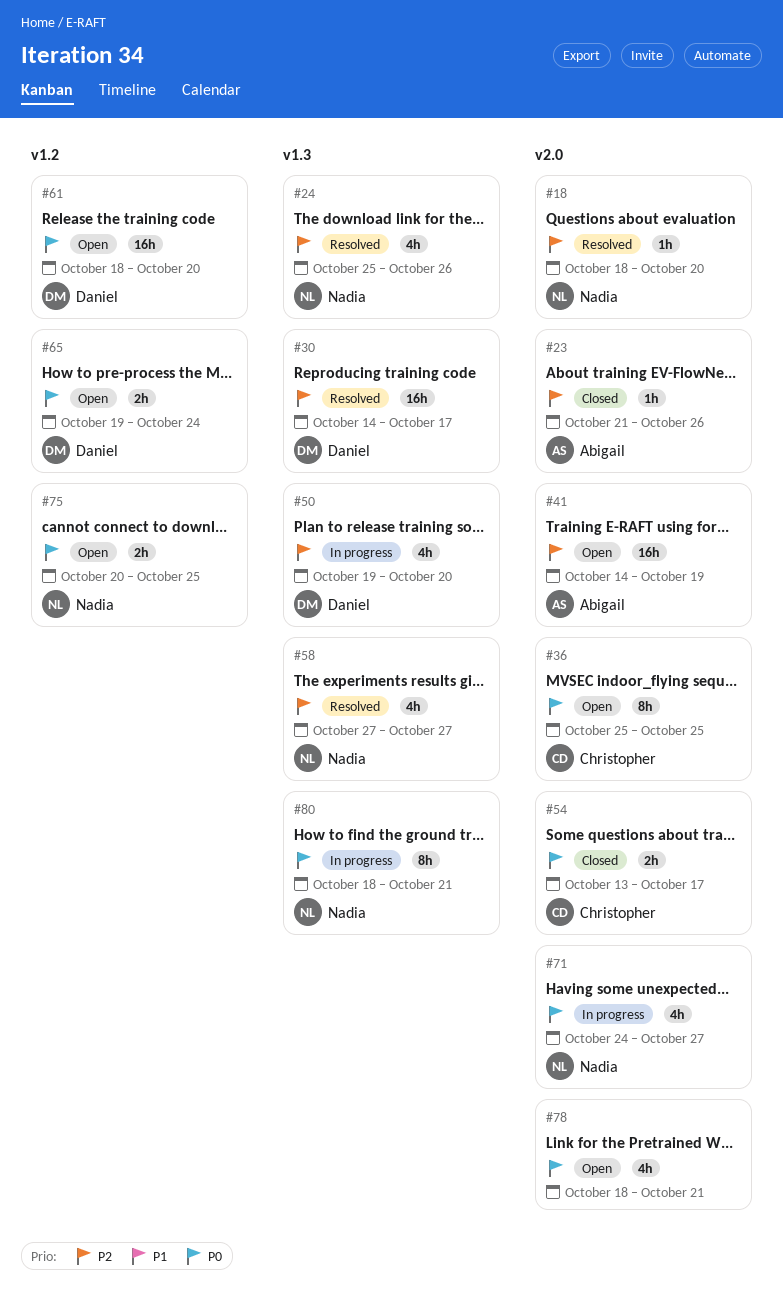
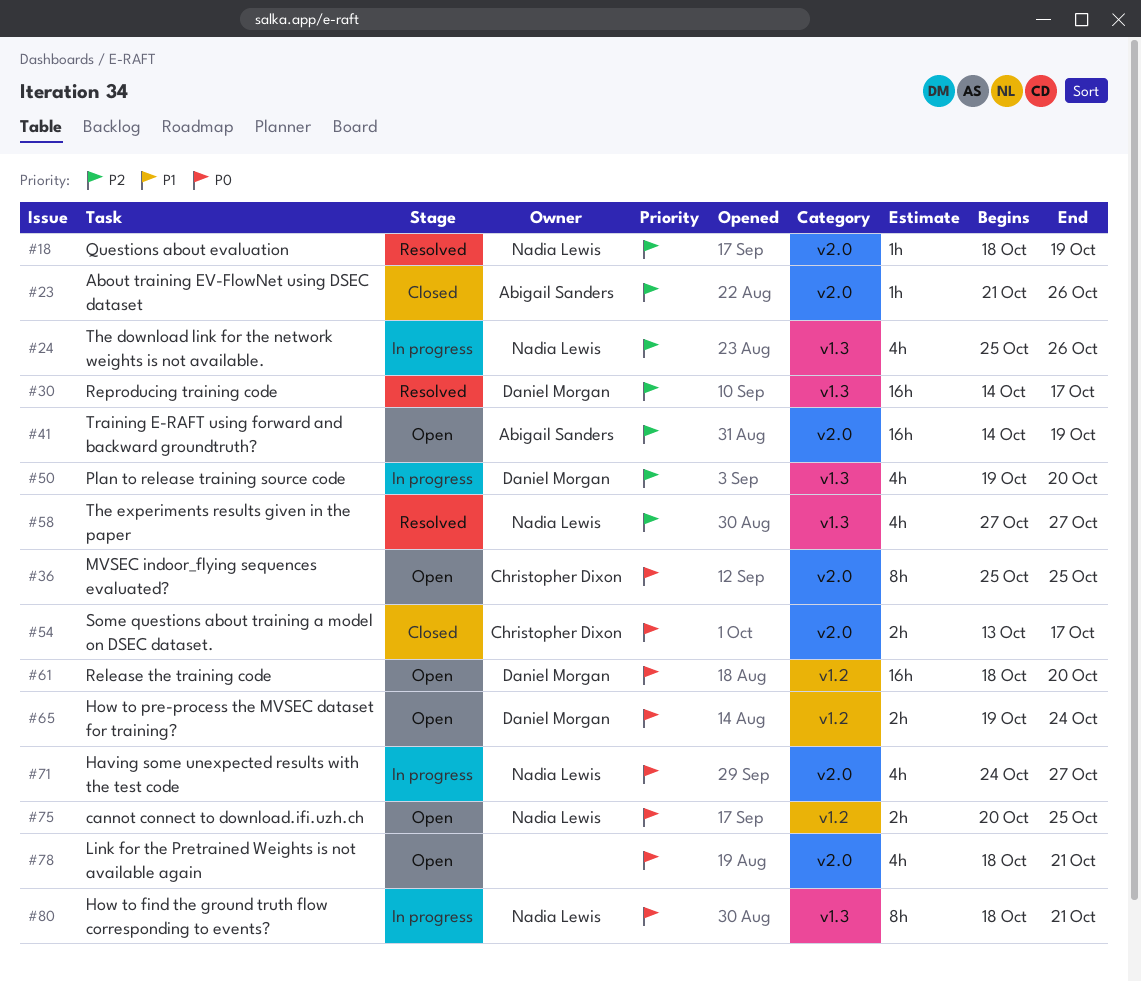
#18, due: Oct 20 -> Oct 19
#24, status: Resolved -> In progress

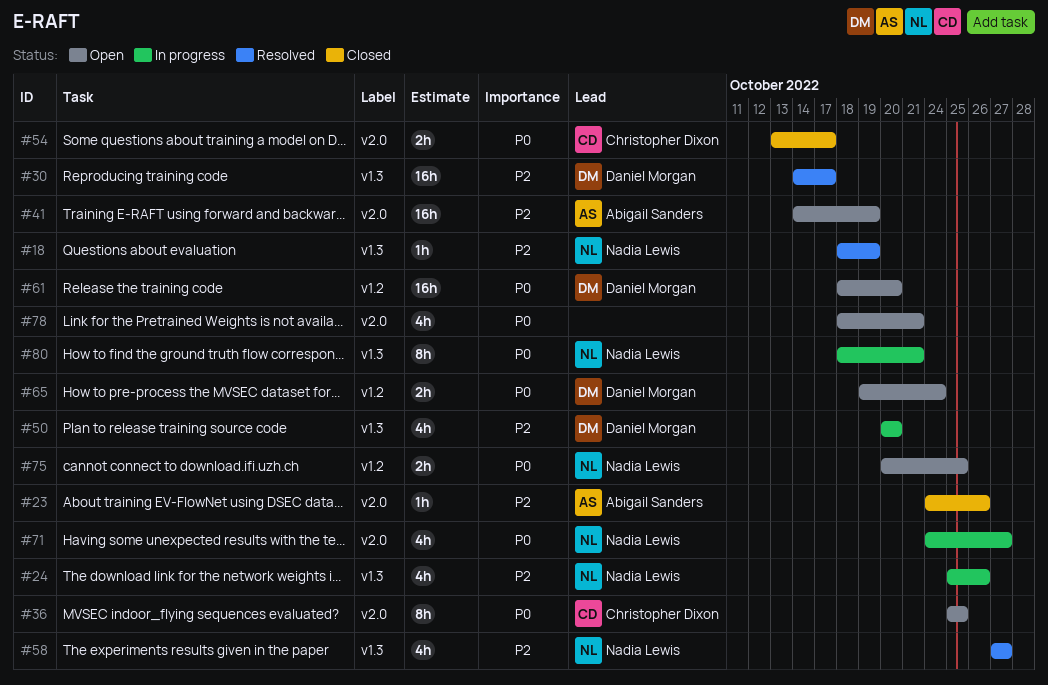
#18, label: v2.0 -> v1.3
#23, start: Oct 21 -> Oct 24
#50, start: Oct 19 -> Oct 20

